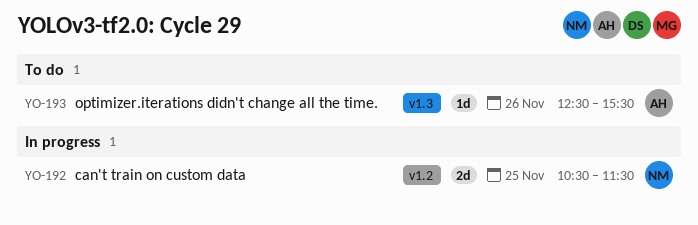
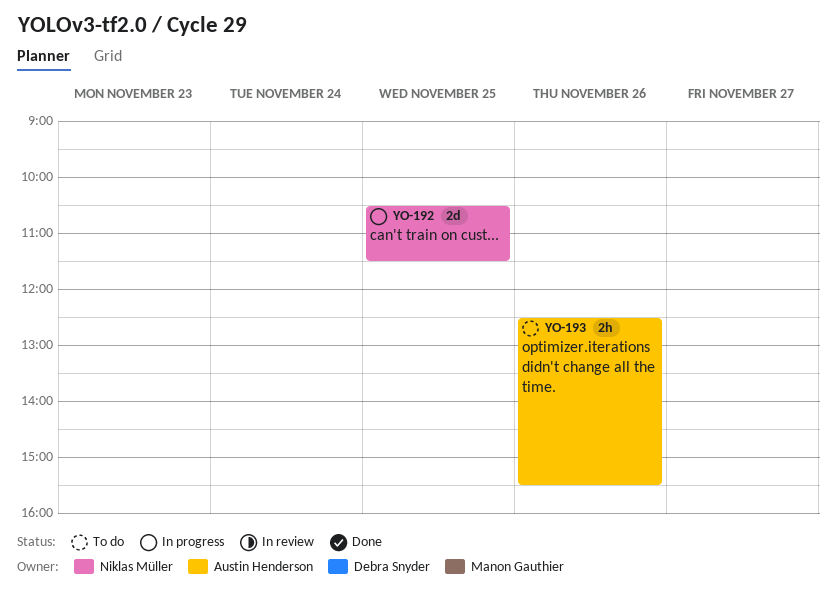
YO-193, estimate: 1d -> 2h

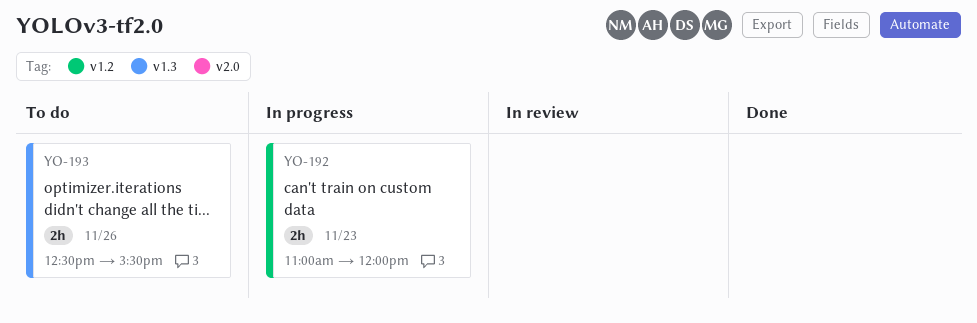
YO-192, estimate: 2d -> 2h
YO-192, day: Nov 25 -> Nov 23
YO-192, begins: 10:30 -> 11:00
YO-192, ends: 11:30 -> 12:00

